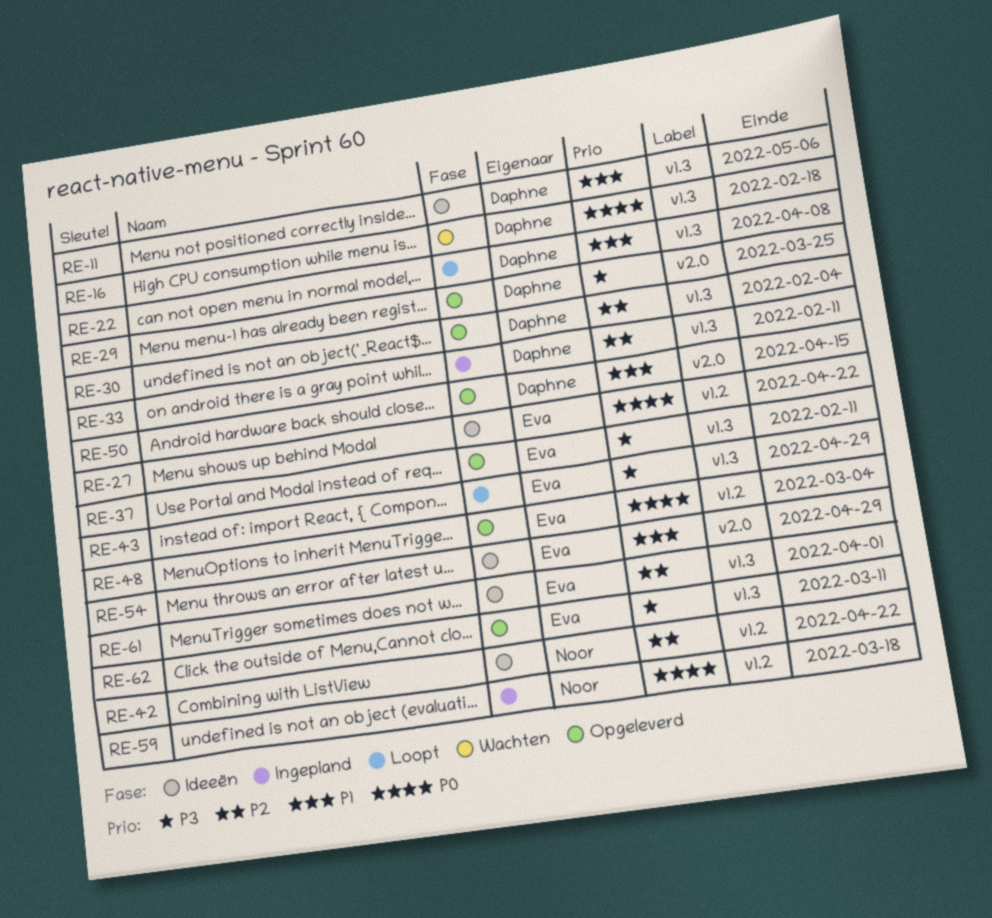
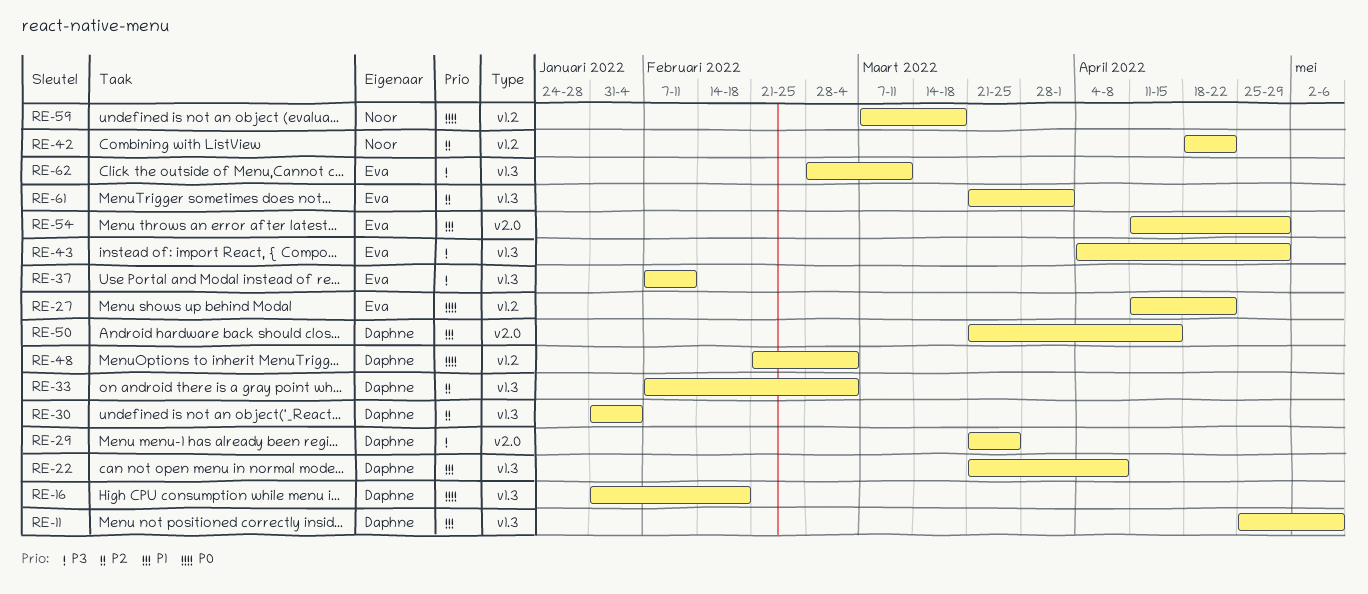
RE-33, due: Feb 11 -> Mar 4
RE-48, owner: Eva -> Daphne

